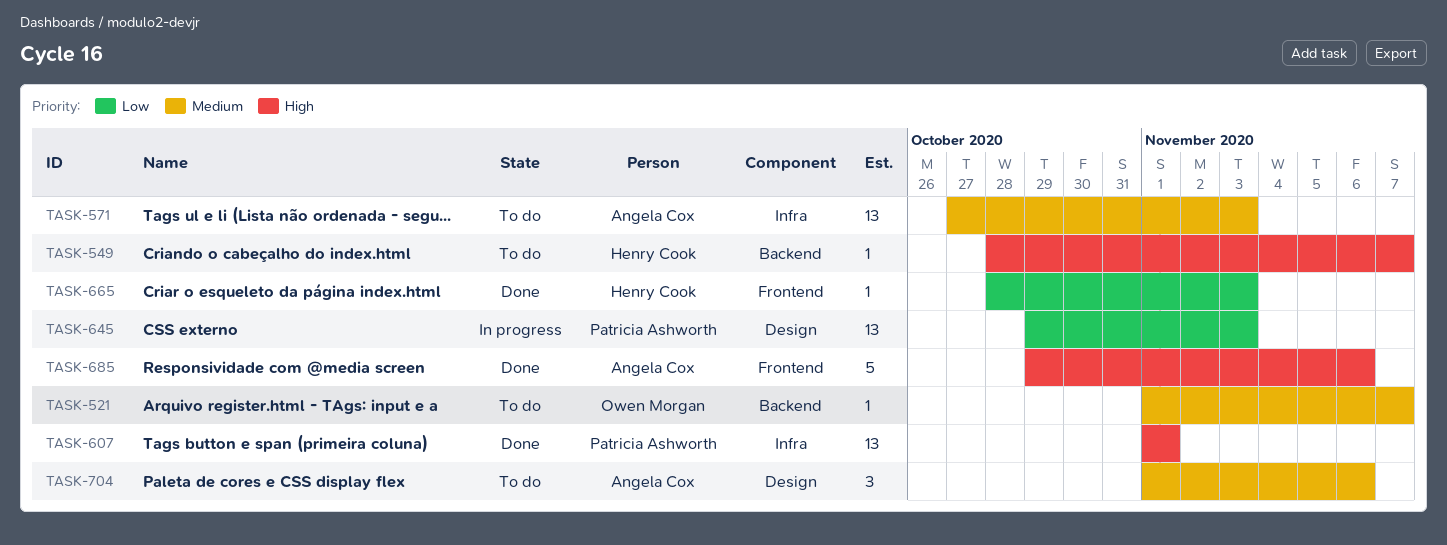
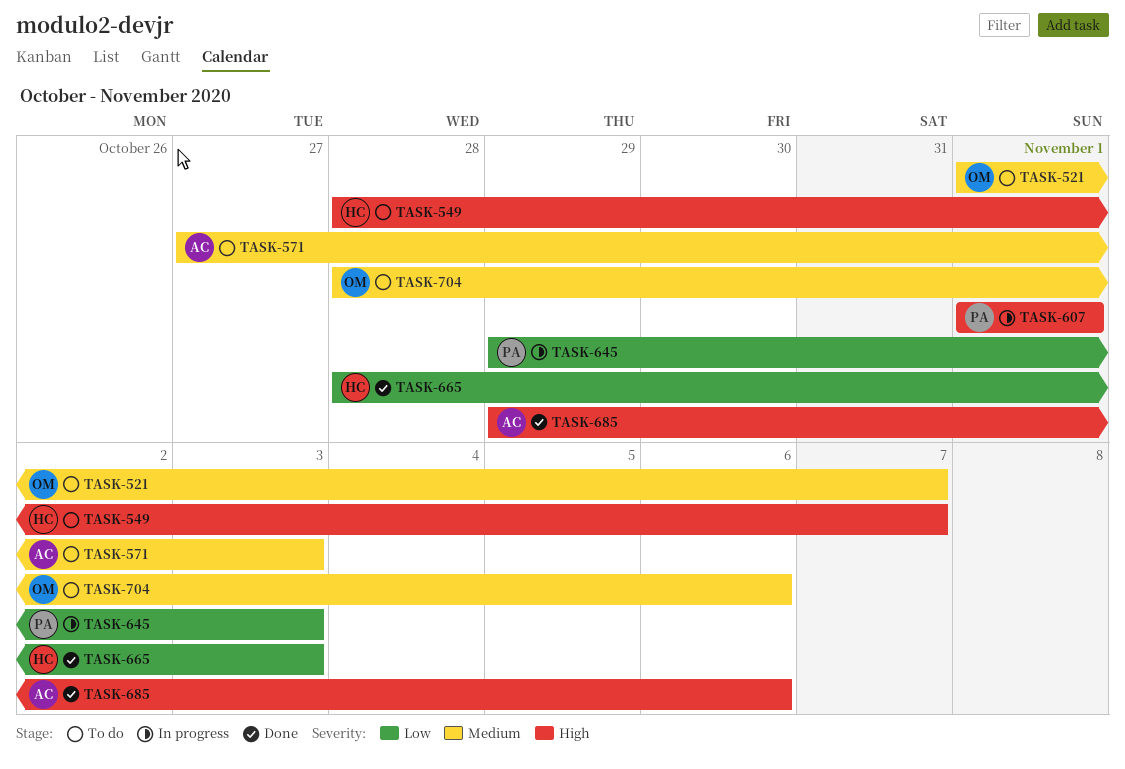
TASK-607, status: Done -> In progress
TASK-704, owner: Angela Cox -> Owen Morgan
TASK-704, start: Nov 1 -> Oct 28

